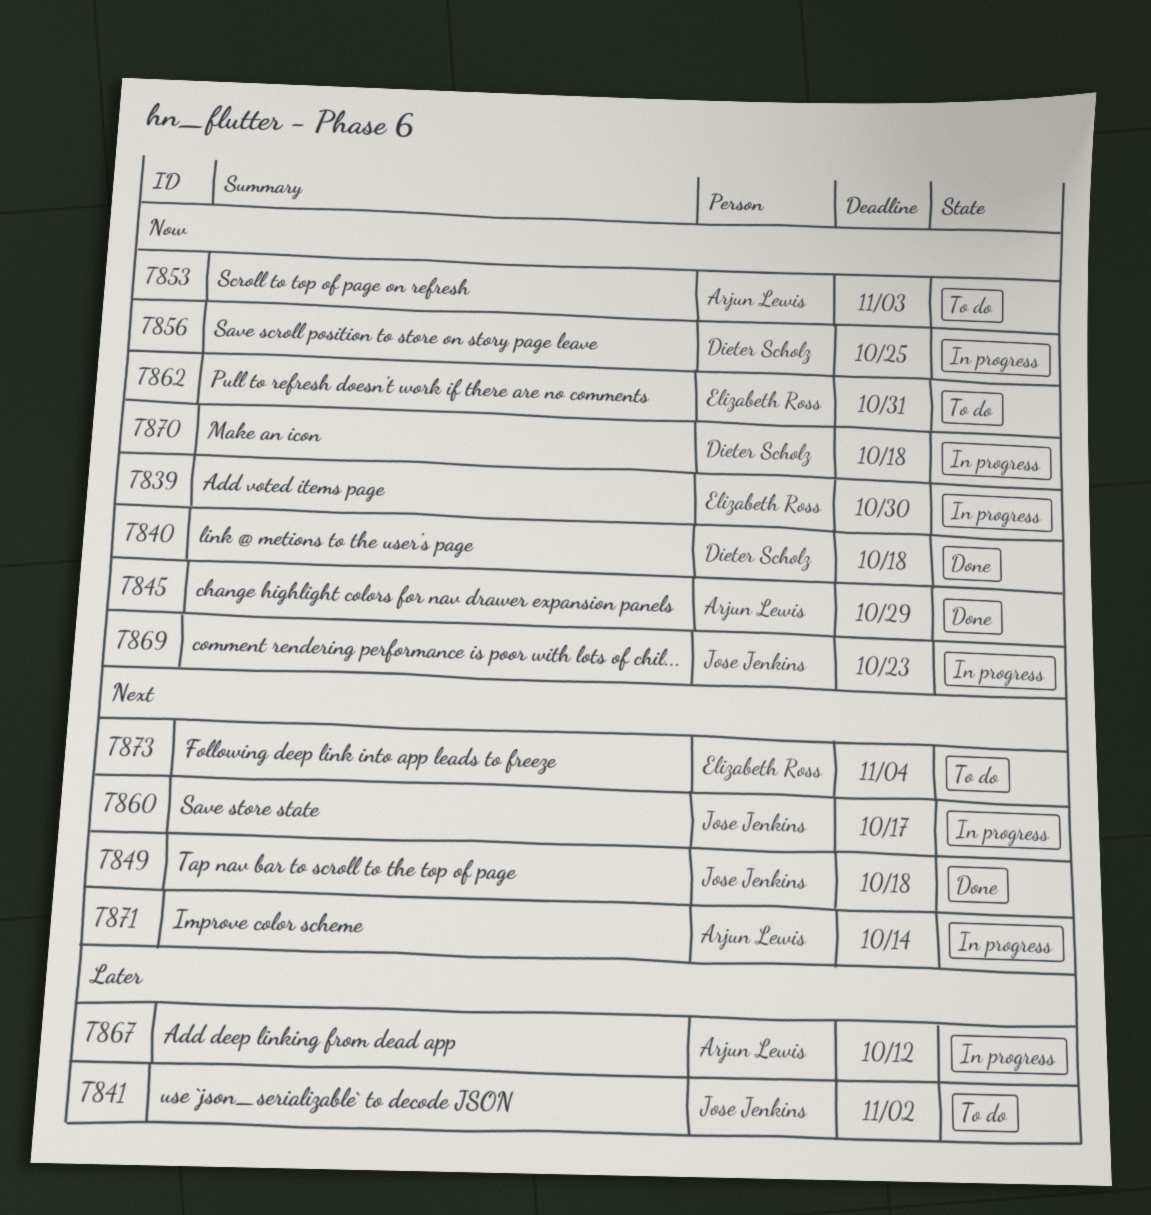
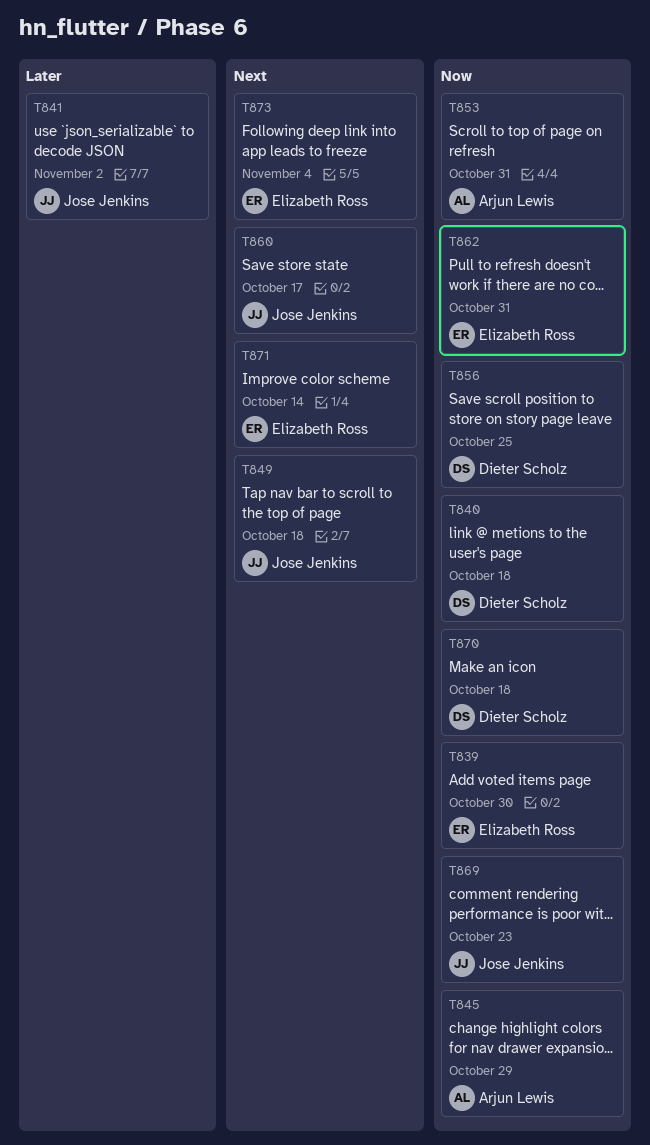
T853, due: Nov 3 -> Oct 31
T867: present -> none
T871, owner: Arjun Lewis -> Elizabeth Ross

